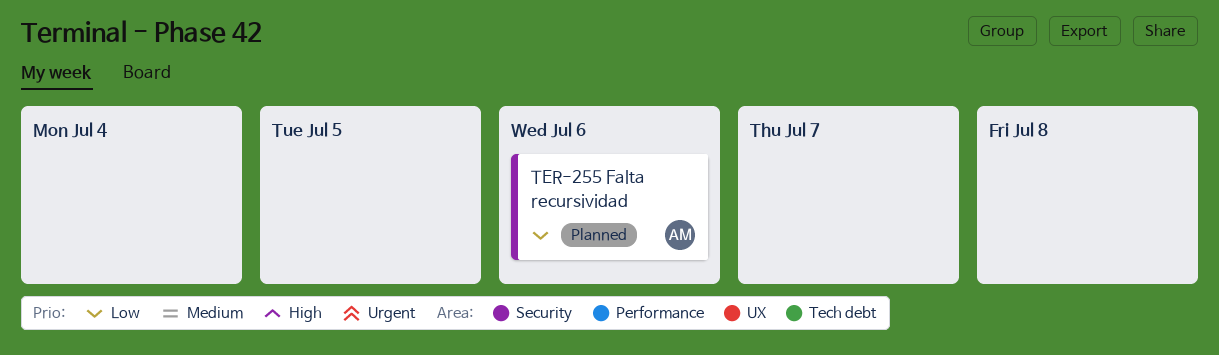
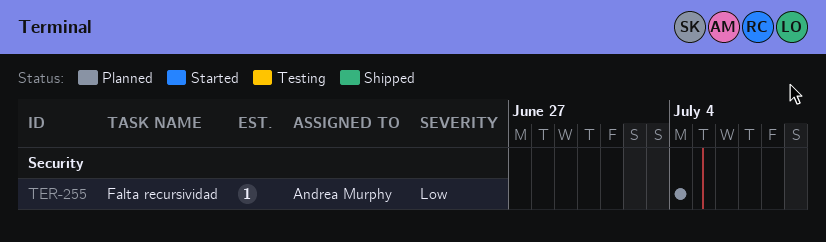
TER-255, due: Jul 6 -> Jul 4

